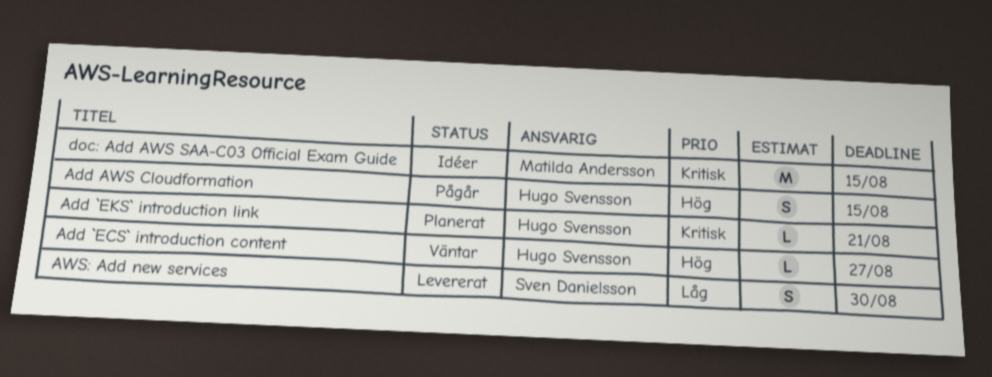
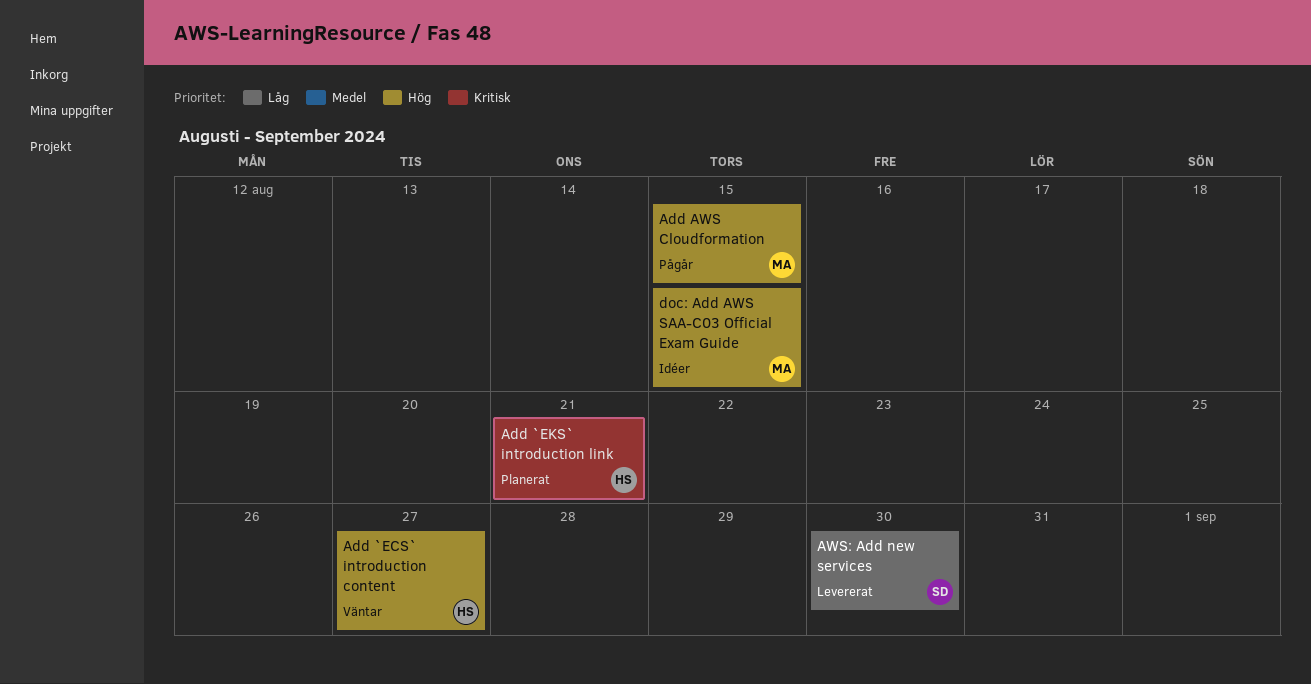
Add AWS Cloudformation, owner: Hugo Svensson -> Matilda Andersson
doc: Add AWS SAA-C03 Official Exam Guide, priority: Kritisk -> Hög

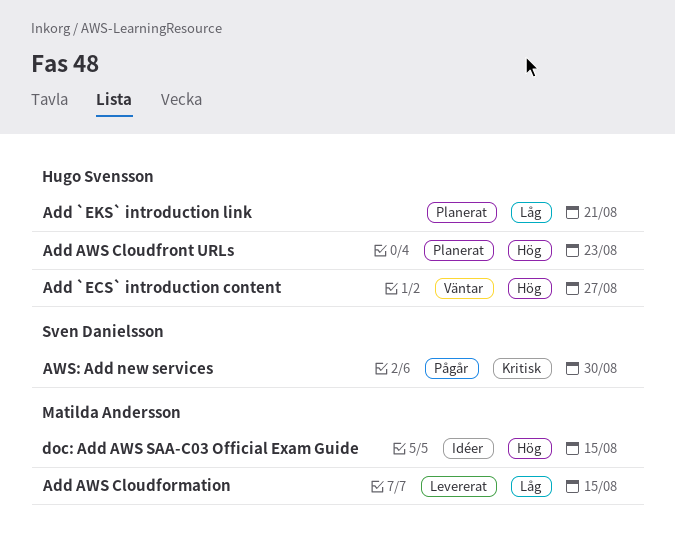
Add `EKS` introduction link, priority: Kritisk -> Låg
Add AWS Cloudformation, status: Pågår -> Levererat
Add AWS Cloudformation, priority: Hög -> Låg
Add AWS Cloudfront URLs: none -> present
AWS: Add new services, status: Levererat -> Pågår
AWS: Add new services, priority: Låg -> Kritisk

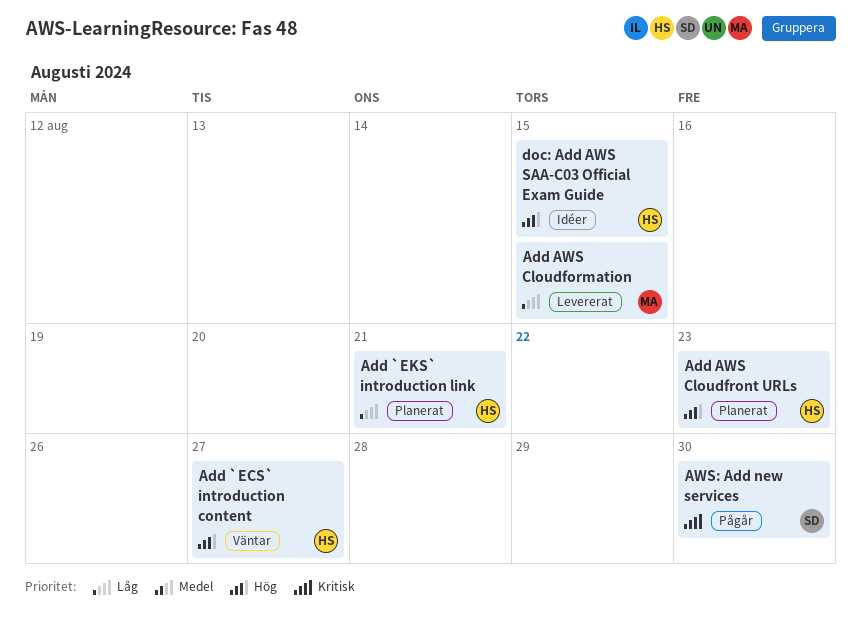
doc: Add AWS SAA-C03 Official Exam Guide, owner: Matilda Andersson -> Hugo Svensson

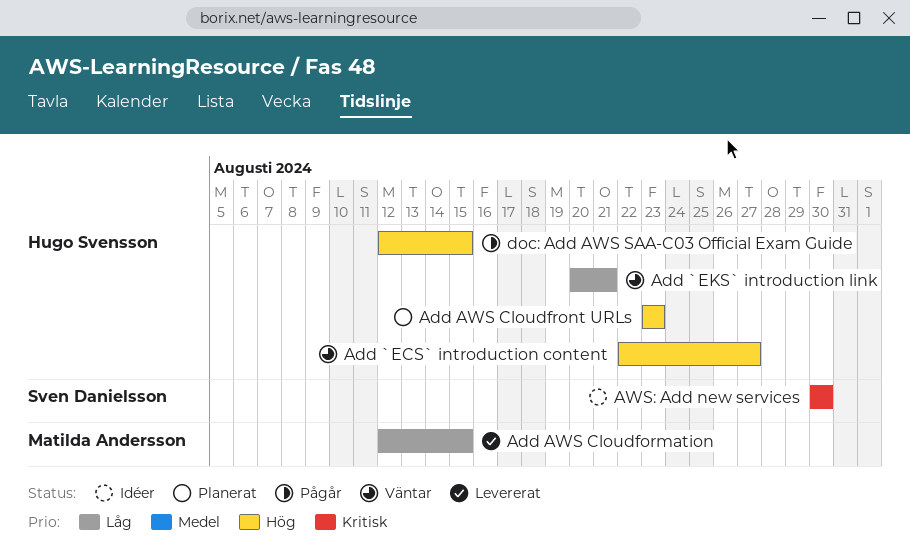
Add `EKS` introduction link, status: Planerat -> Väntar
AWS: Add new services, status: Pågår -> Idéer
doc: Add AWS SAA-C03 Official Exam Guide, status: Idéer -> Pågår

